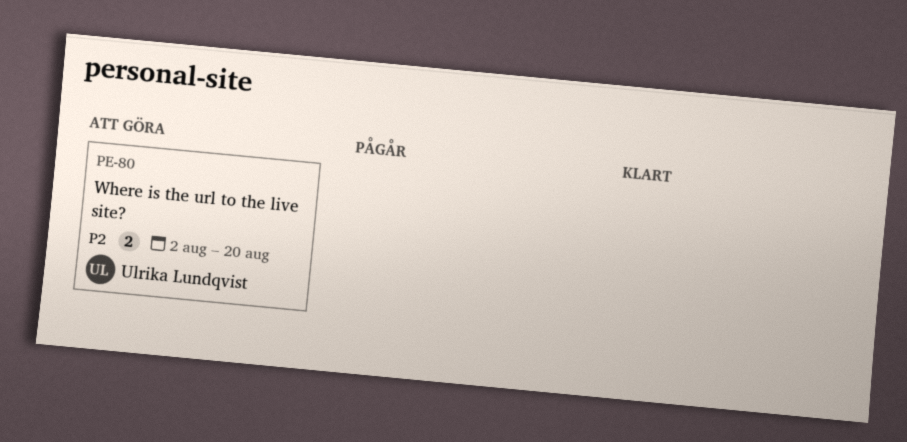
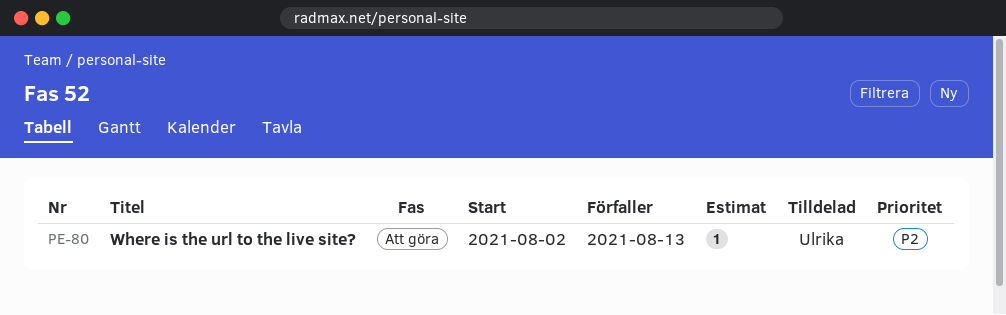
PE-80, estimate: 2 -> 1
PE-80, due: Aug 20 -> Aug 13

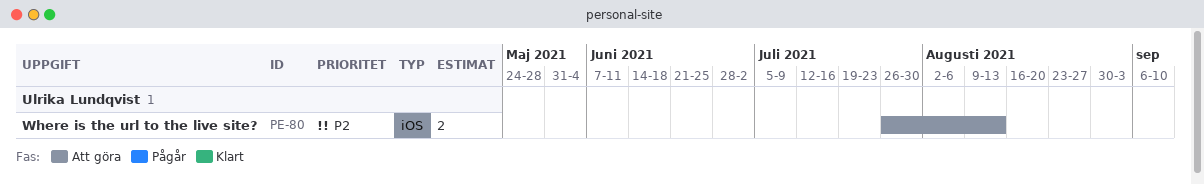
PE-80, estimate: 1 -> 2
PE-80, start: Aug 2 -> Jul 26

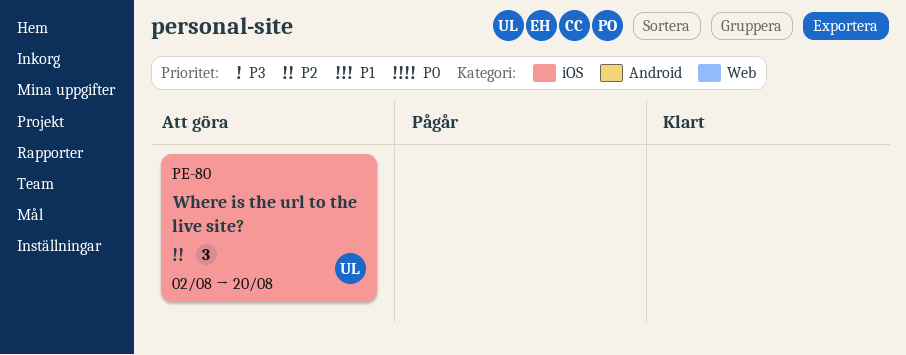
PE-80, estimate: 2 -> 3
PE-80, start: Jul 26 -> Aug 2
PE-80, due: Aug 13 -> Aug 20

